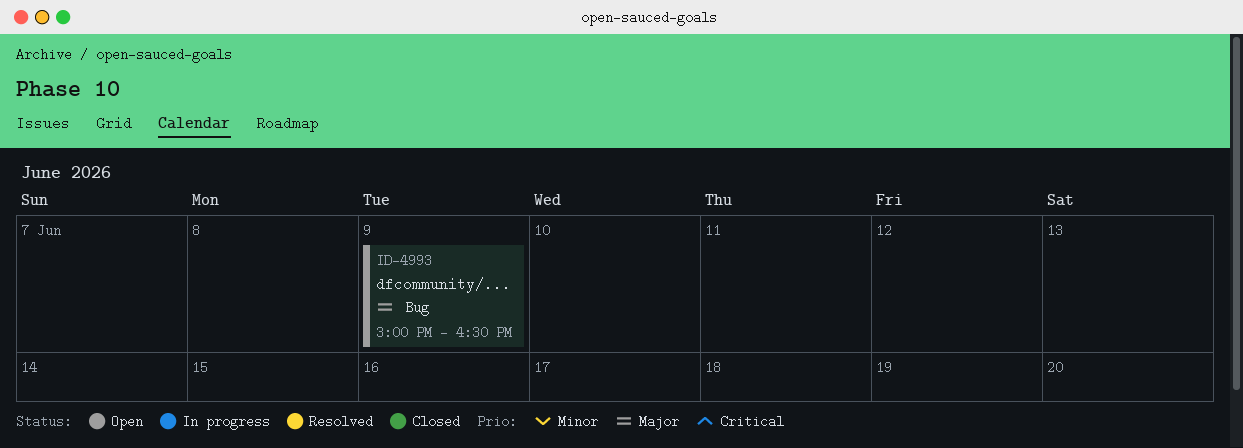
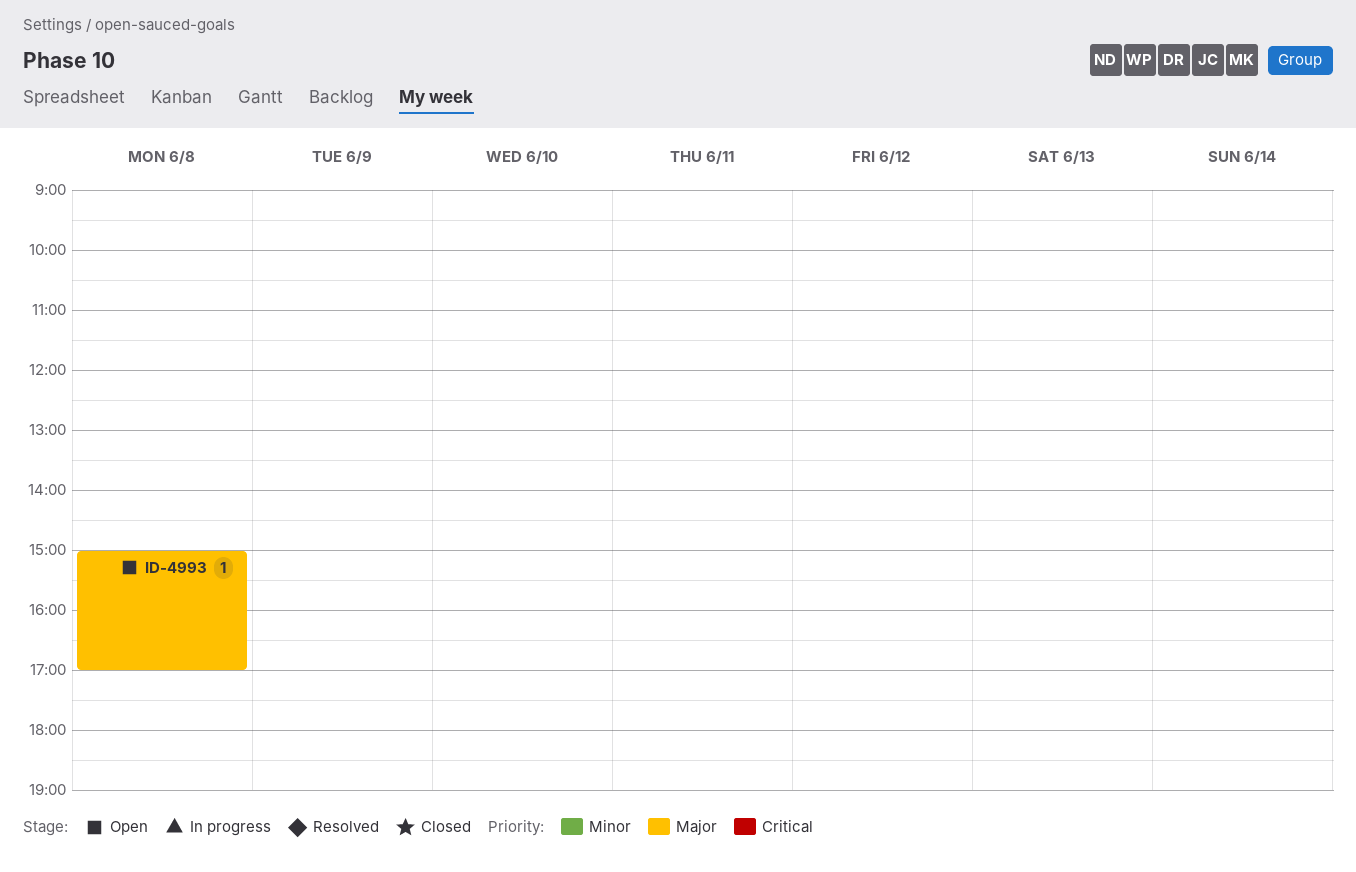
ID-4993, day: Jun 9 -> Jun 8
ID-4993, ends: 16:30 -> 17:00

